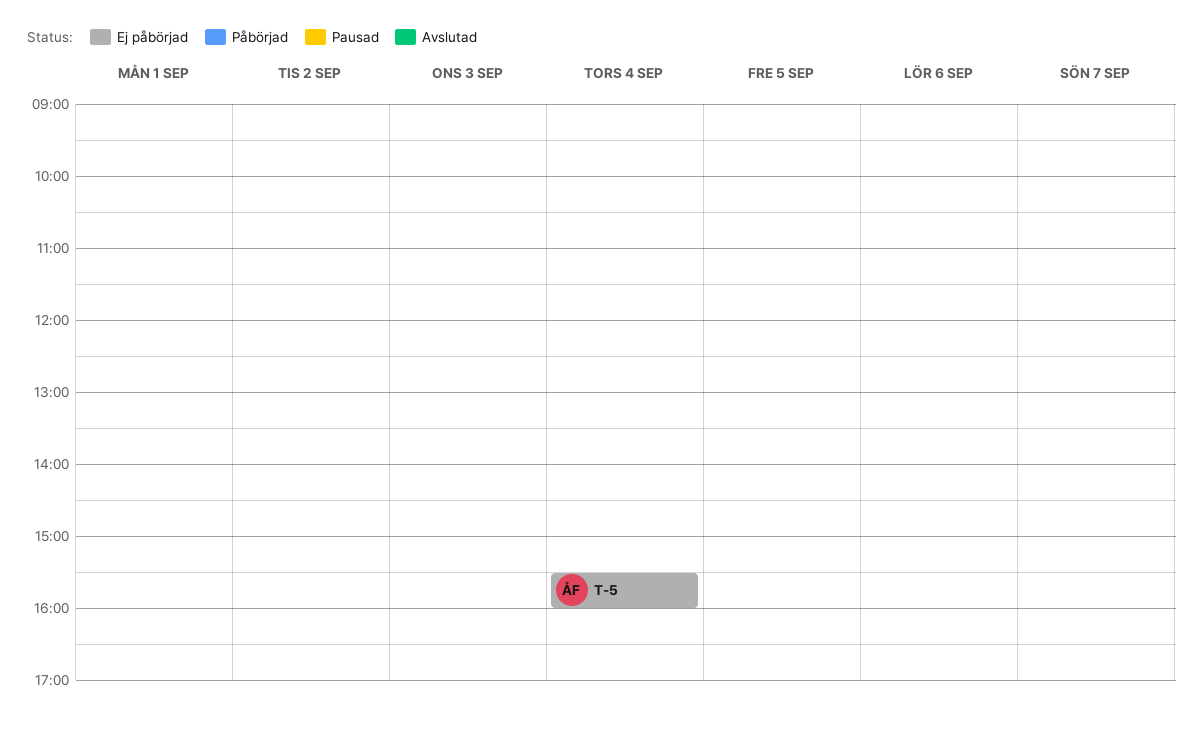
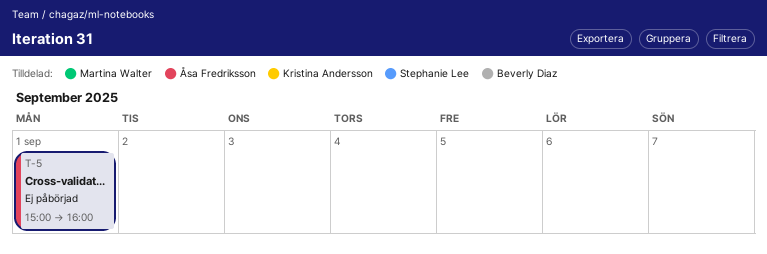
T-5, day: Sep 4 -> Sep 1
T-5, begins: 15:30 -> 15:00

